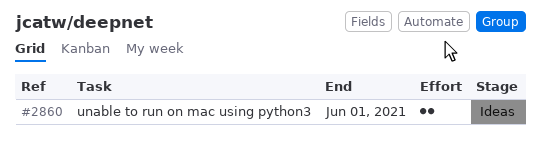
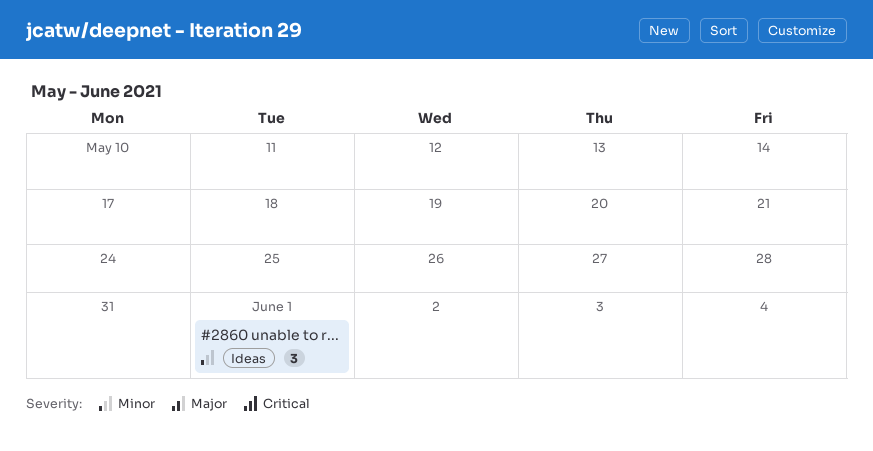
#2860, estimate: 2 -> 3

